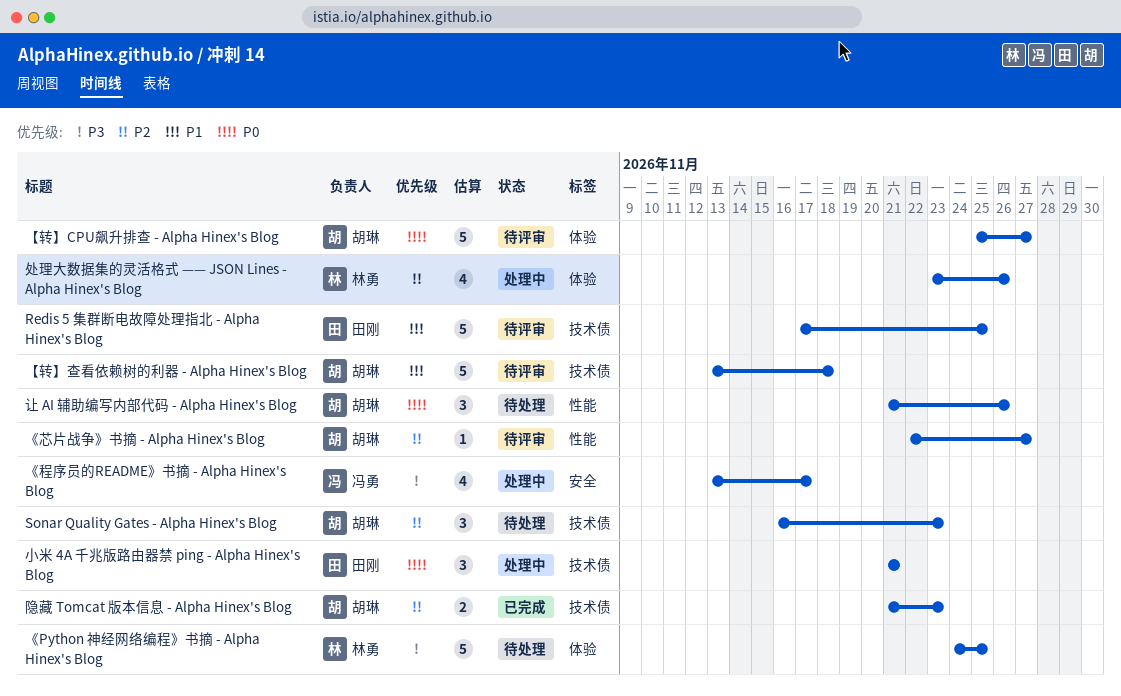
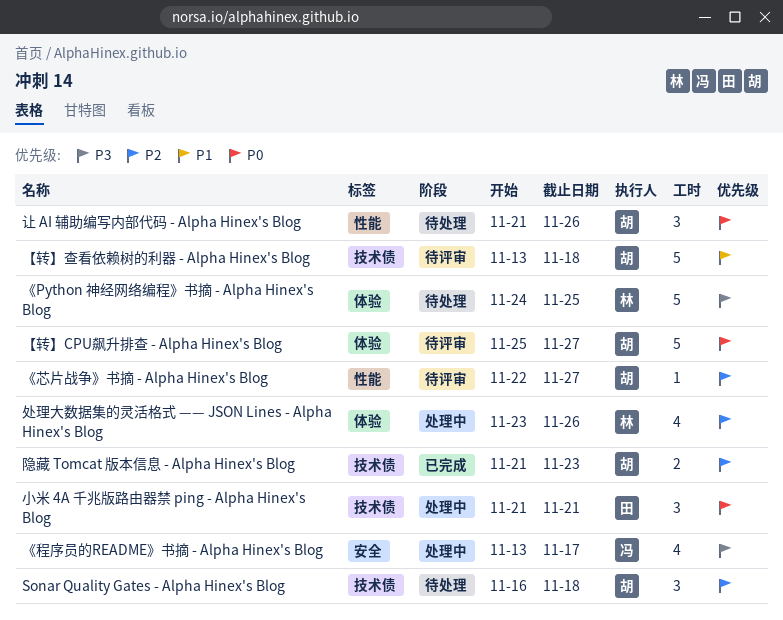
Redis 5 集群断电故障处理指北 - Alpha Hinex's Blog: present -> none
Sonar Quality Gates - Alpha Hinex's Blog, due: Nov 23 -> Nov 18

